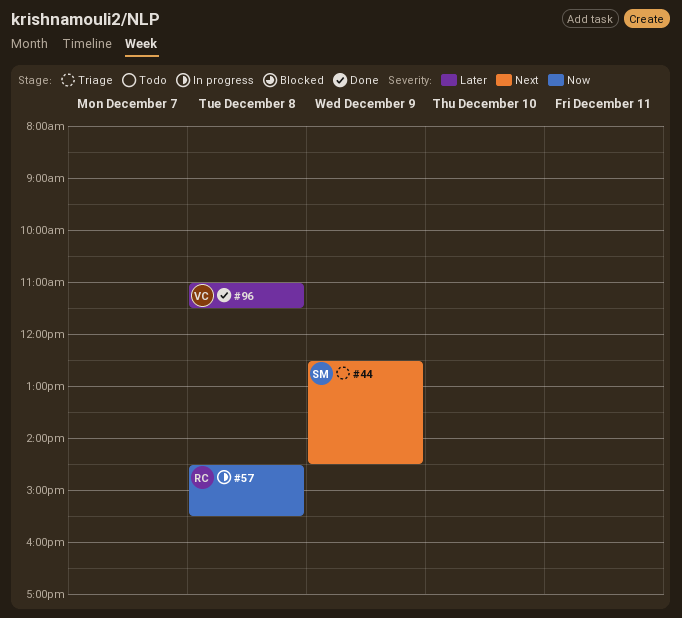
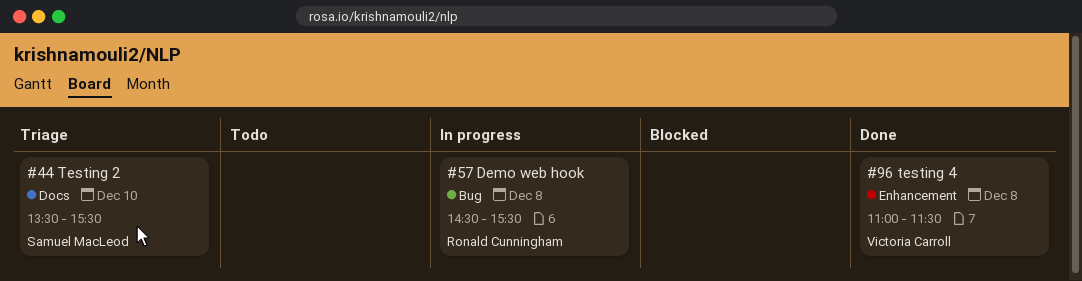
#44, day: Dec 9 -> Dec 10
#44, begins: 12:30 -> 13:30
#44, ends: 14:30 -> 15:30

